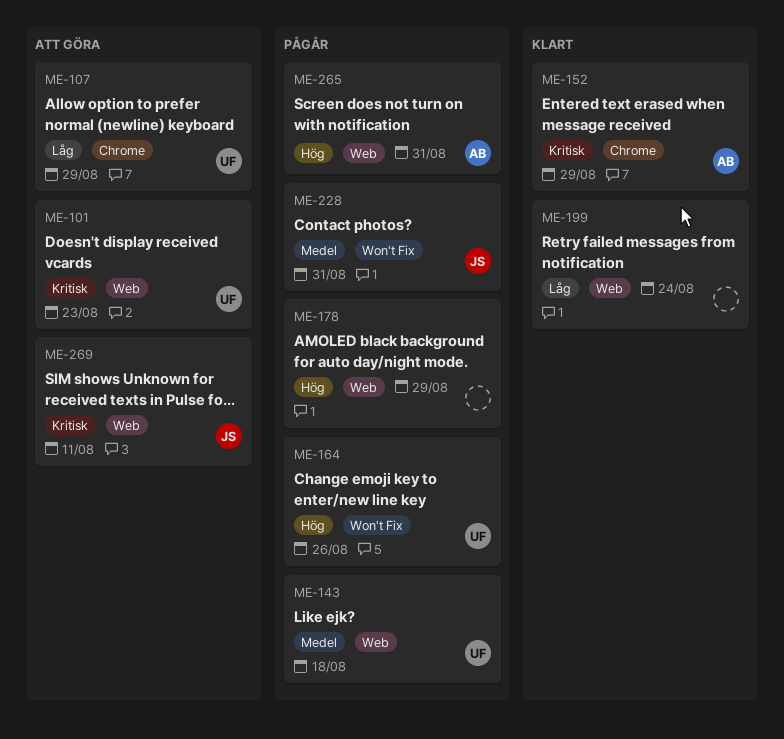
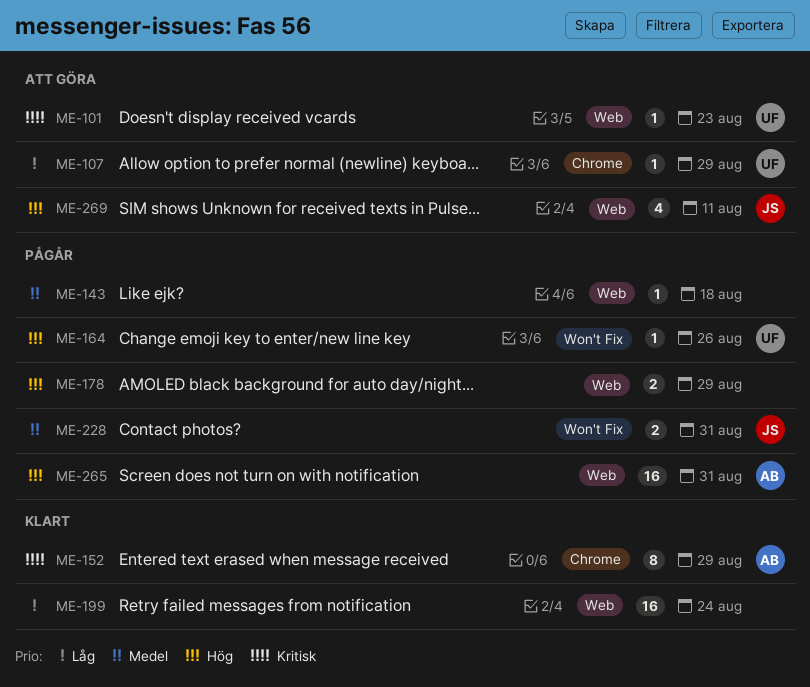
ME-143, owner: UF -> none
ME-269, priority: Kritisk -> Hög

